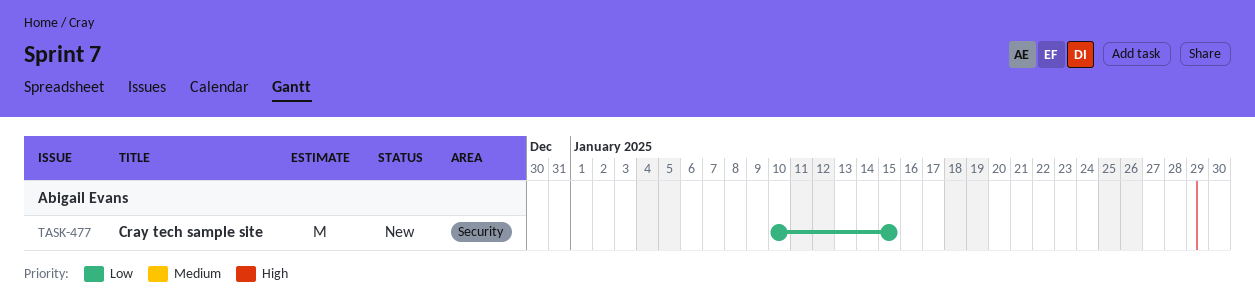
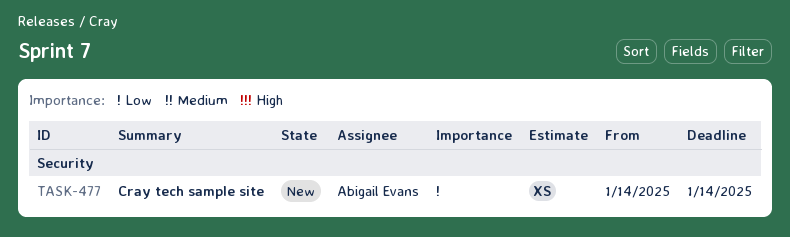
TASK-477, estimate: M -> XS
TASK-477, start: Jan 10 -> Jan 14
TASK-477, due: Jan 15 -> Jan 14

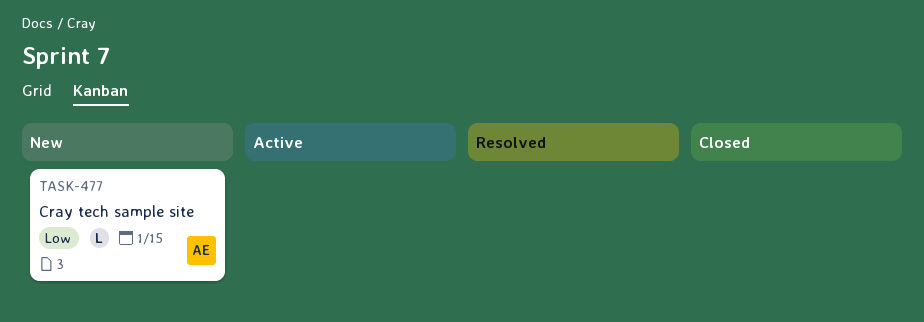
TASK-477, estimate: XS -> L
TASK-477, due: Jan 14 -> Jan 15

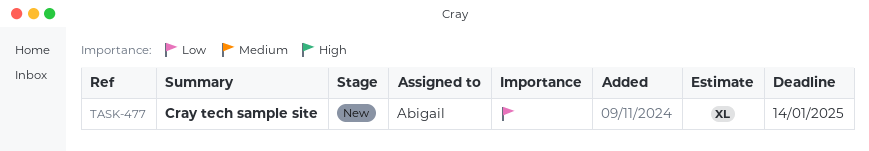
TASK-477, estimate: L -> XL
TASK-477, due: Jan 15 -> Jan 14

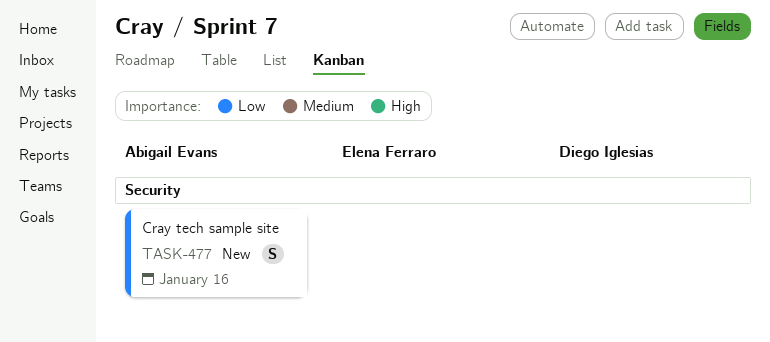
TASK-477, estimate: XL -> S
TASK-477, due: Jan 14 -> Jan 16

